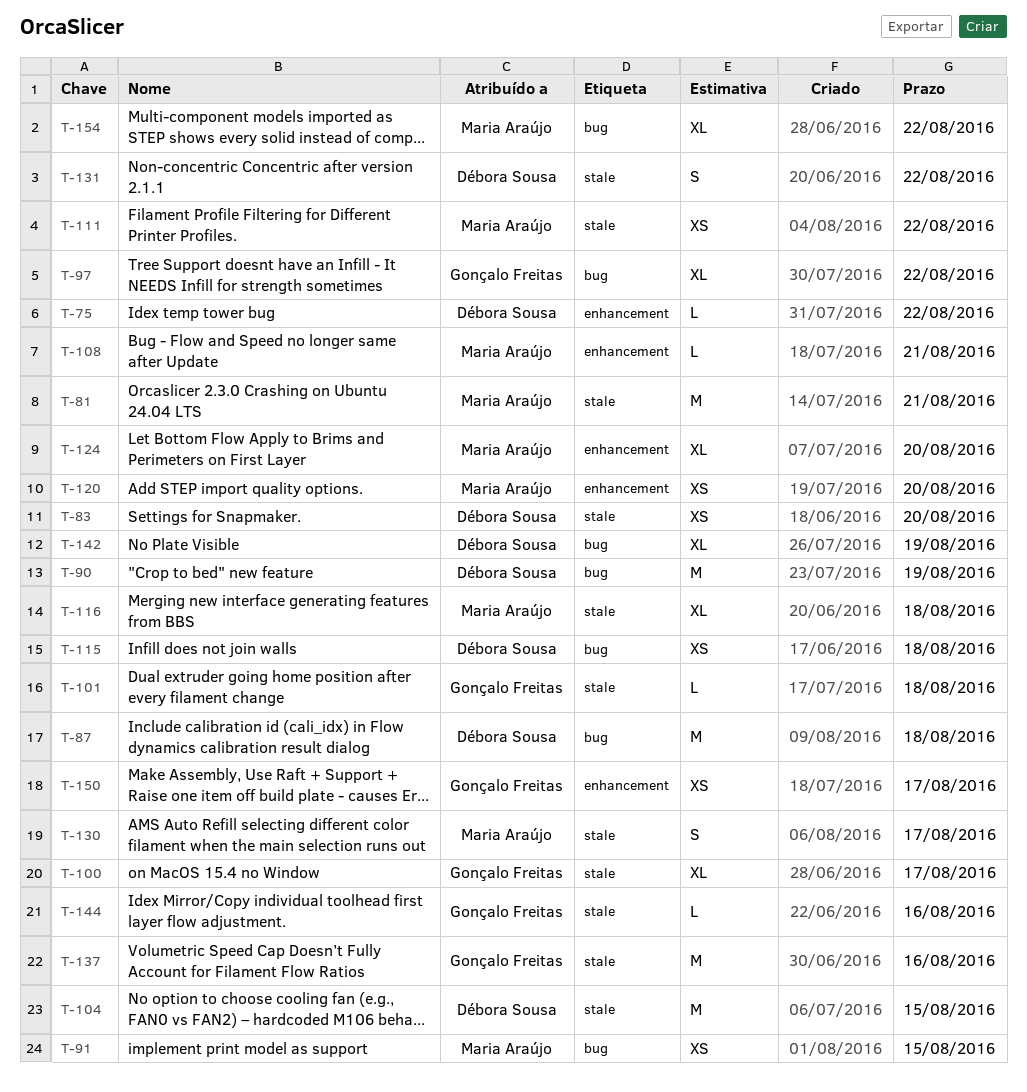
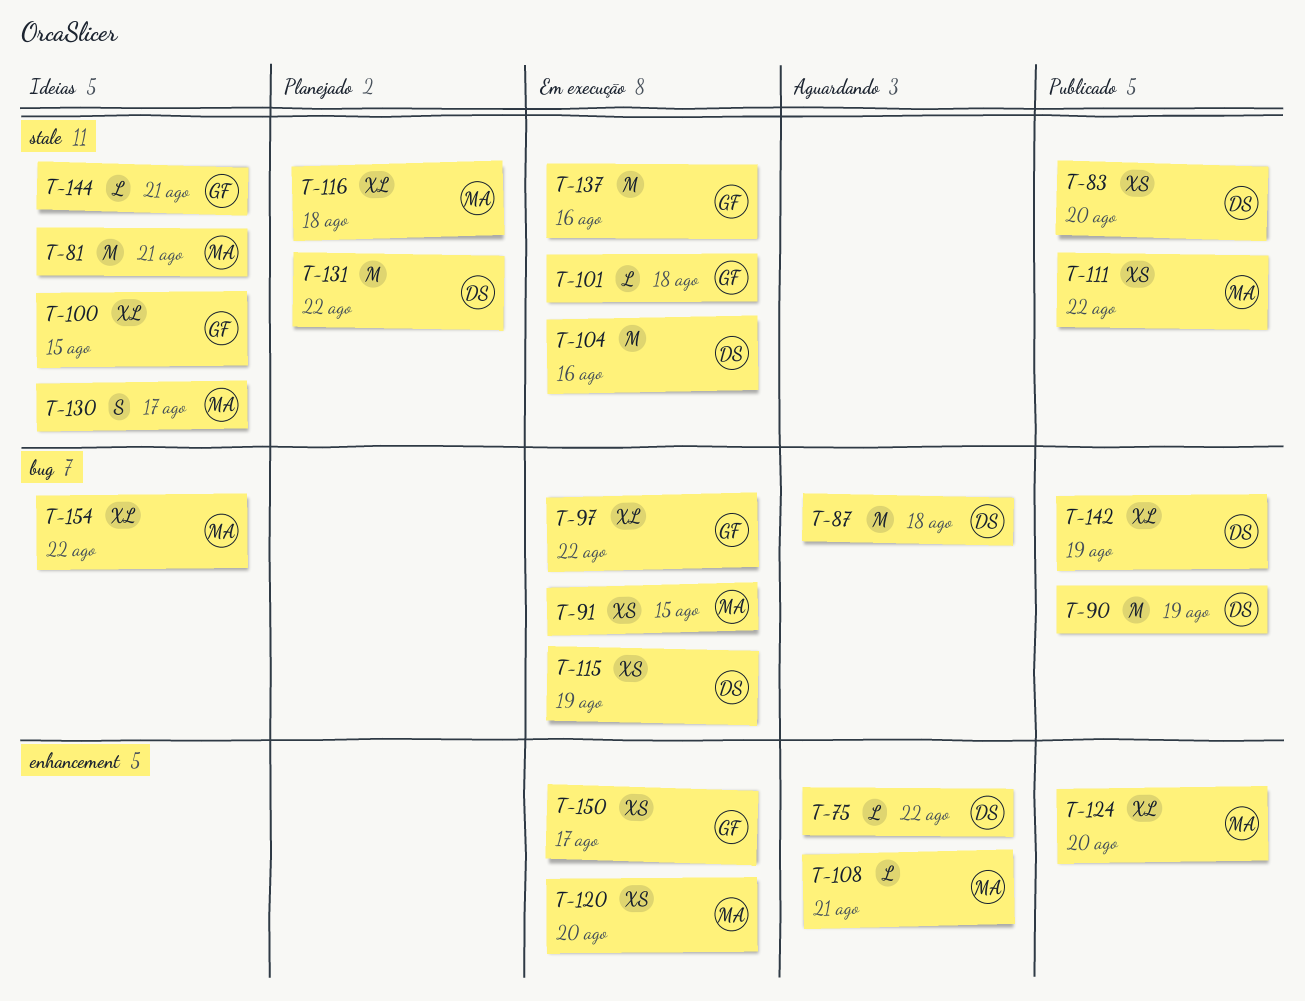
T-100, due: Aug 17 -> Aug 15
T-104, due: Aug 15 -> Aug 16
T-115, due: Aug 18 -> Aug 19
T-131, estimate: S -> M
T-144, due: Aug 16 -> Aug 21

